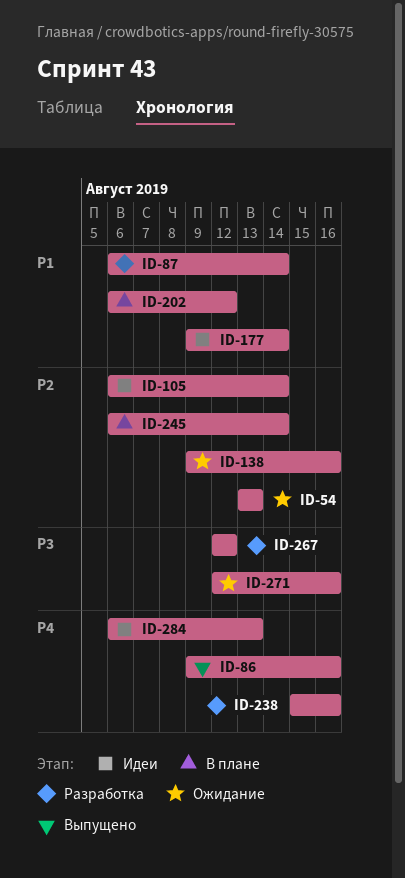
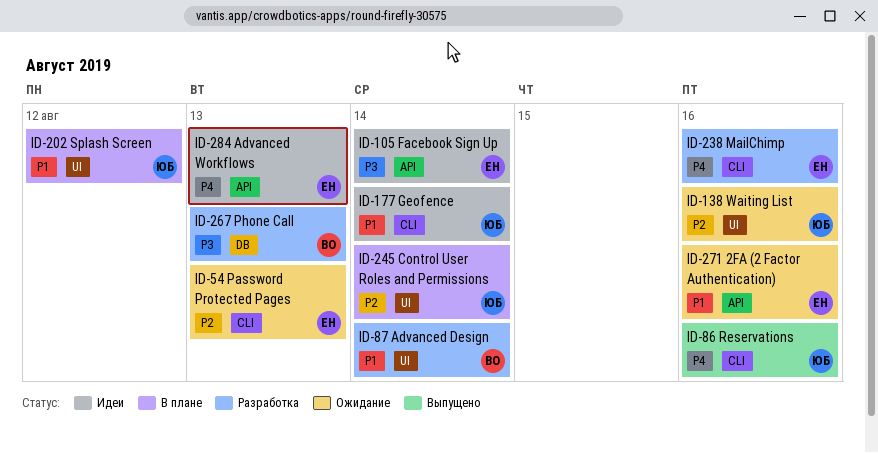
ID-105, priority: P2 -> P3
ID-267, due: Aug 12 -> Aug 13
ID-271, priority: P3 -> P1

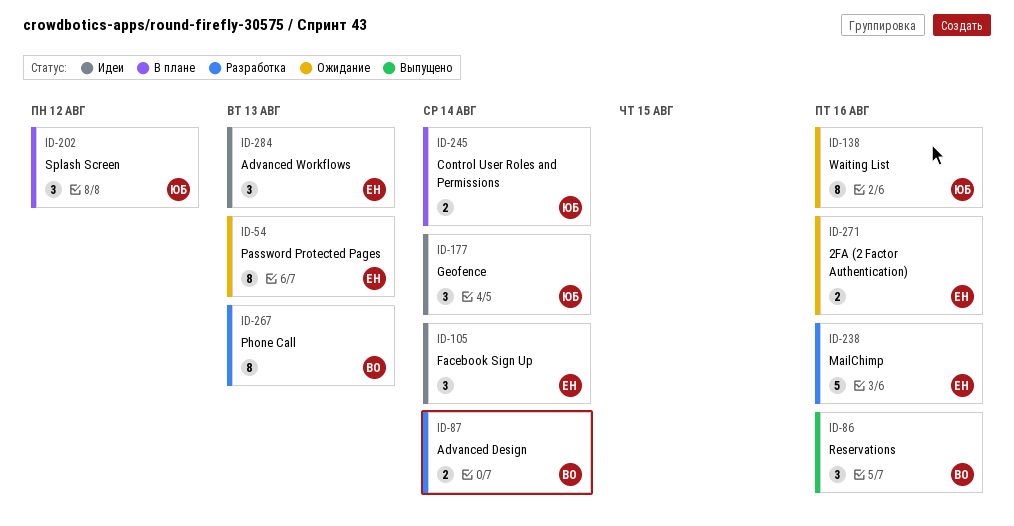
ID-86, owner: ЮБ -> ВО

